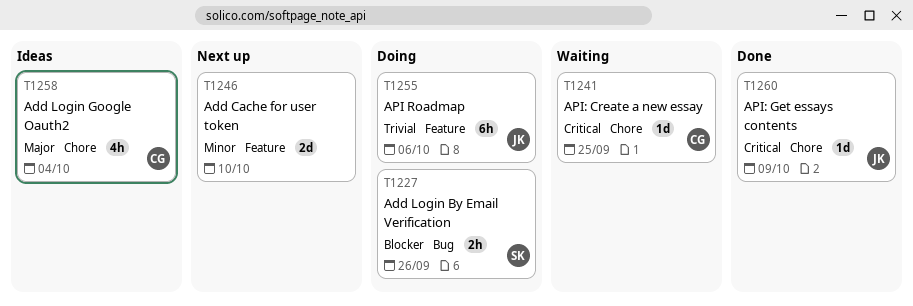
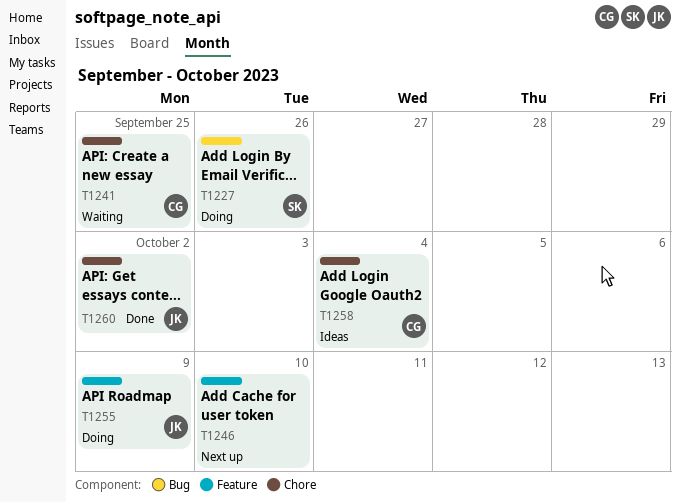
T1255, due: Oct 6 -> Oct 9
T1260, due: Oct 9 -> Oct 2

